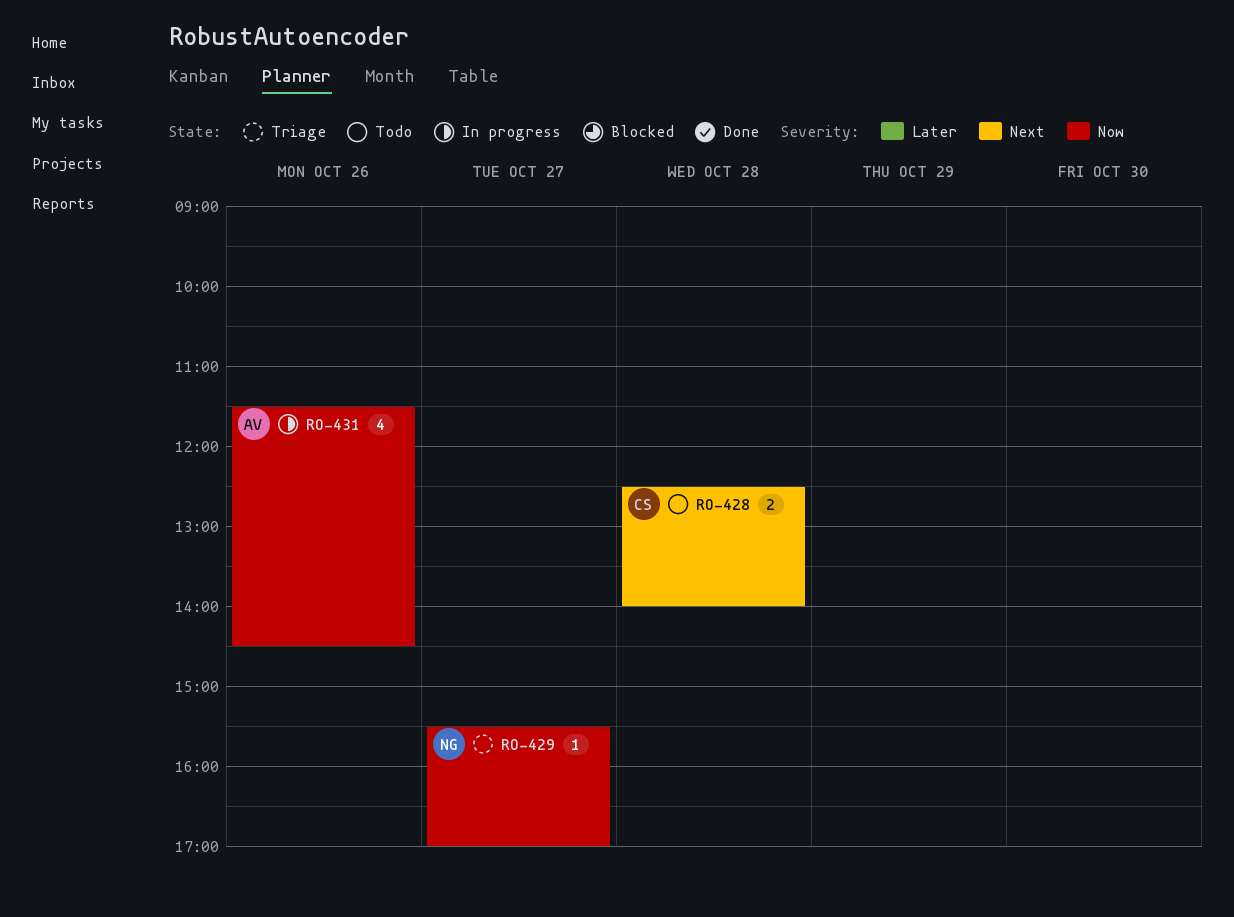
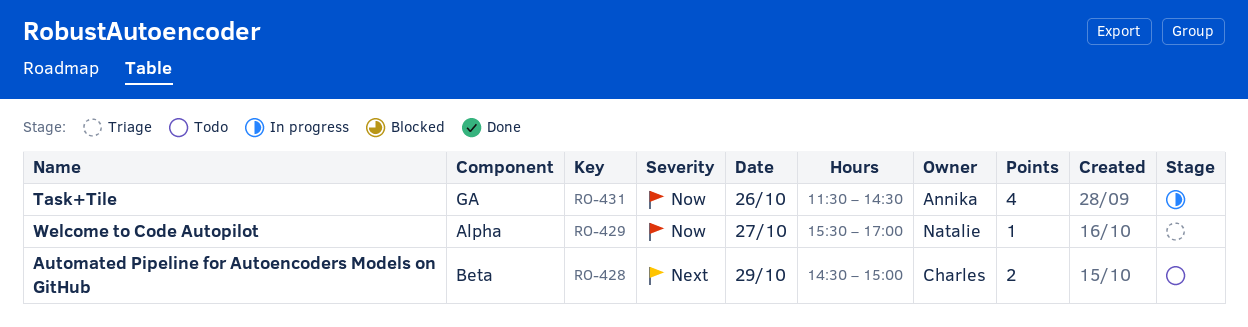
RO-428, day: Oct 28 -> Oct 29
RO-428, begins: 12:30 -> 14:30
RO-428, ends: 14:00 -> 15:00

